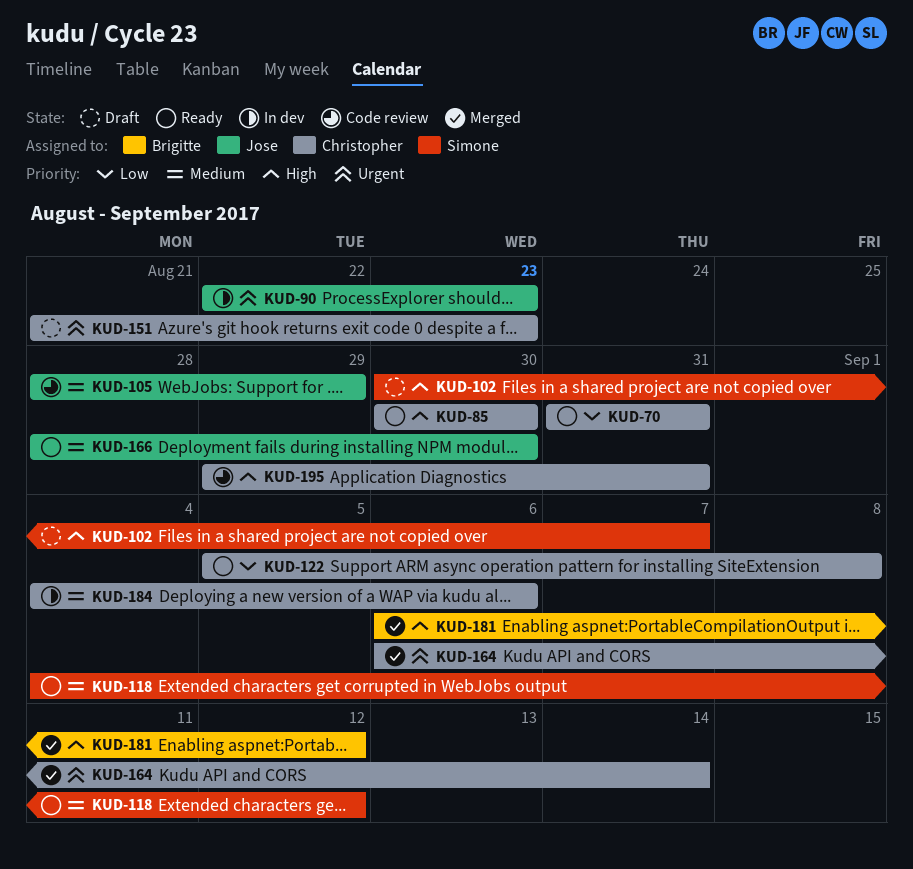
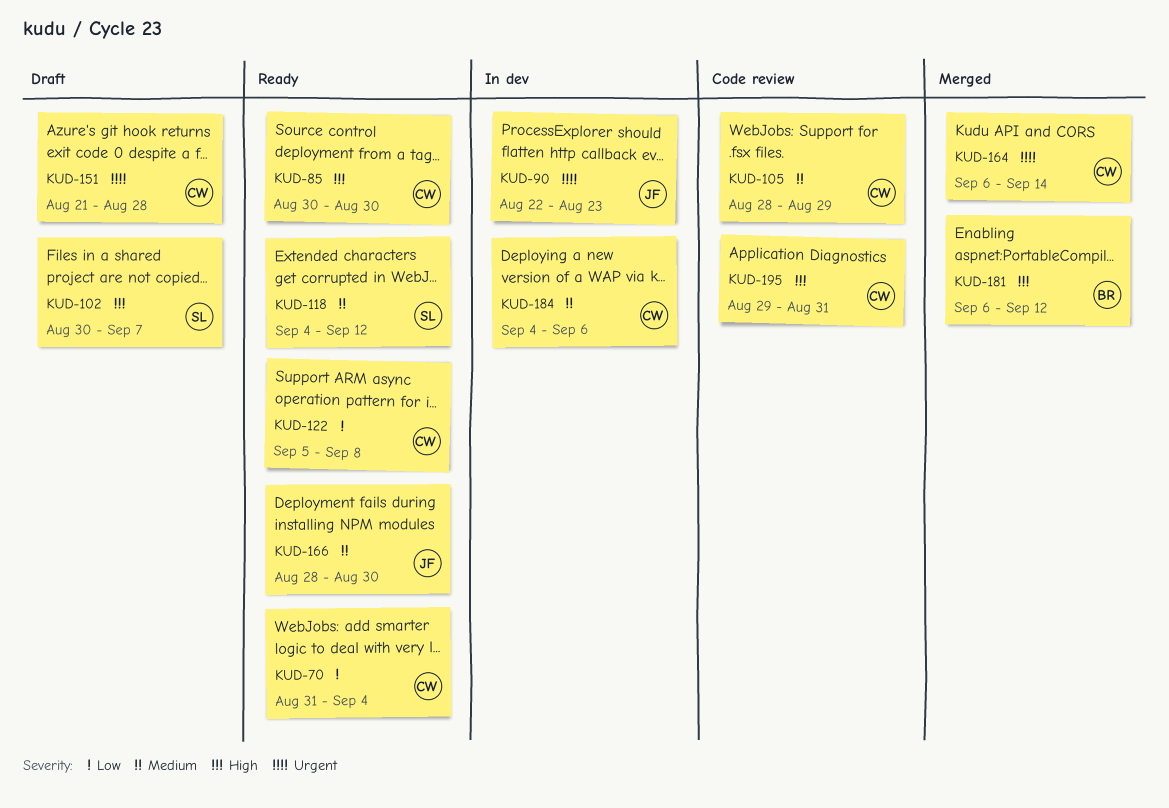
KUD-70, due: Aug 31 -> Sep 4
KUD-105, owner: Jose -> Christopher
KUD-151, due: Aug 23 -> Aug 28

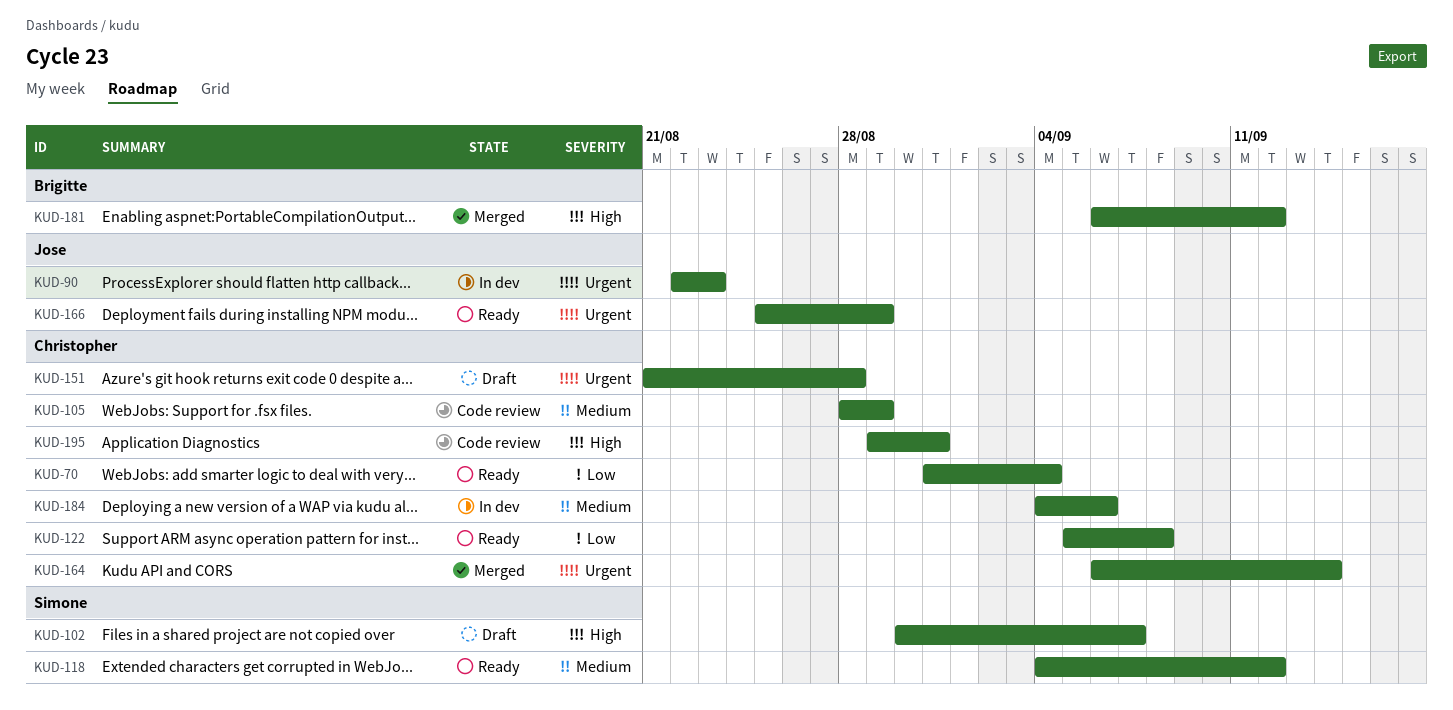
KUD-85: present -> none
KUD-166, priority: Medium -> Urgent
KUD-166, start: Aug 28 -> Aug 25
KUD-166, due: Aug 30 -> Aug 29

